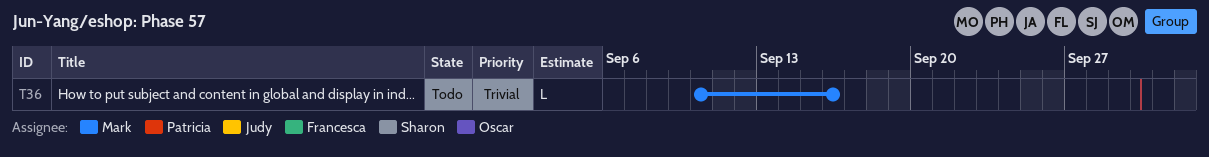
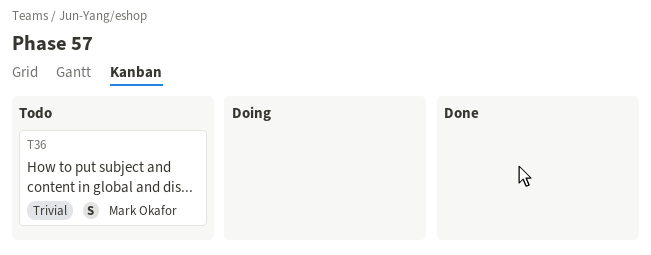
T36, estimate: L -> S

